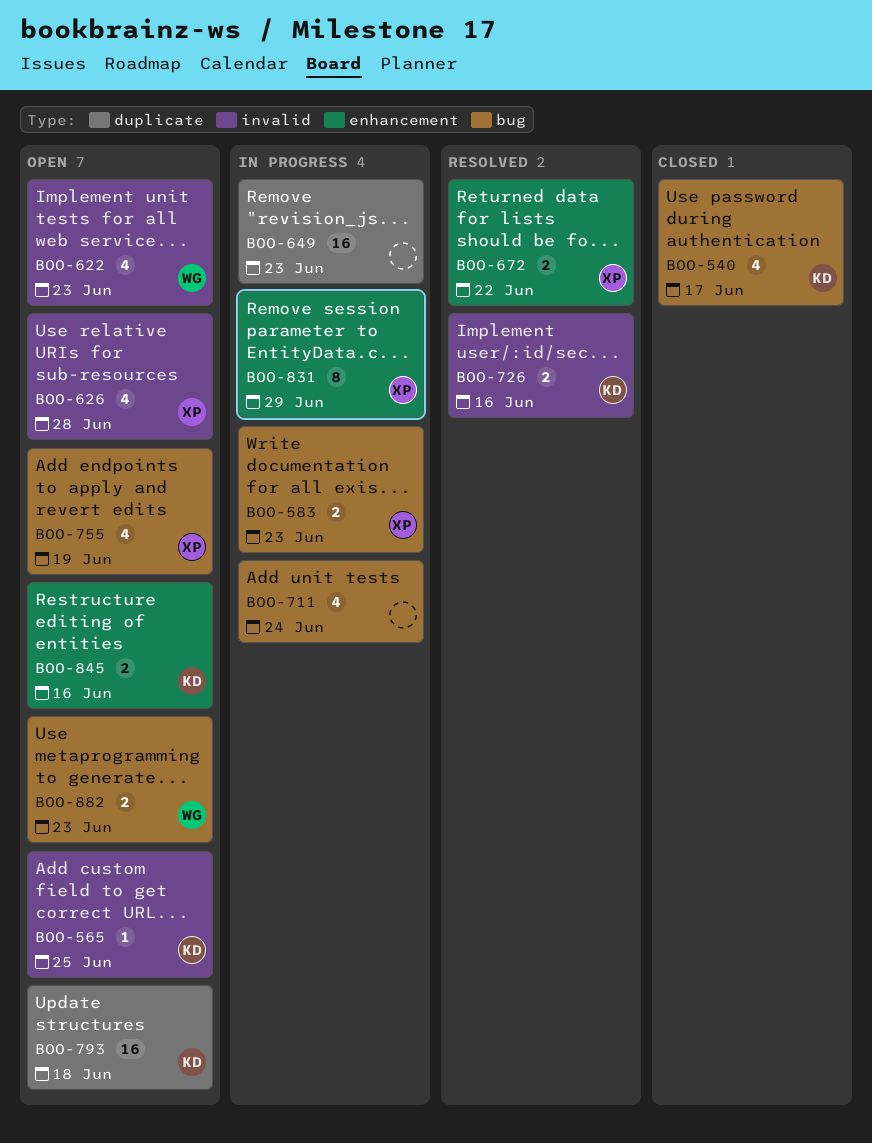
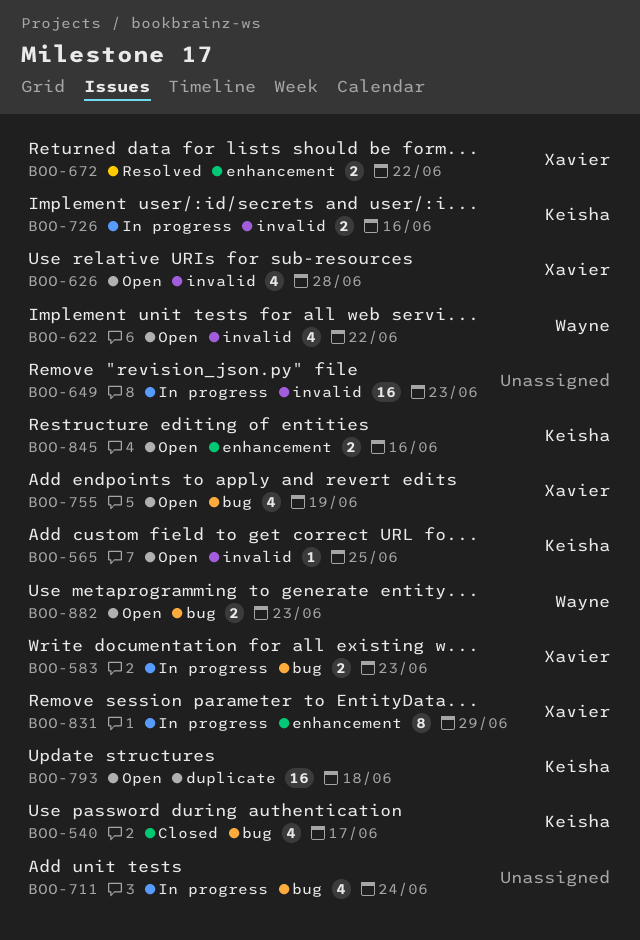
BOO-622, due: Jun 23 -> Jun 22
BOO-649, label: duplicate -> invalid
BOO-726, status: Resolved -> In progress

